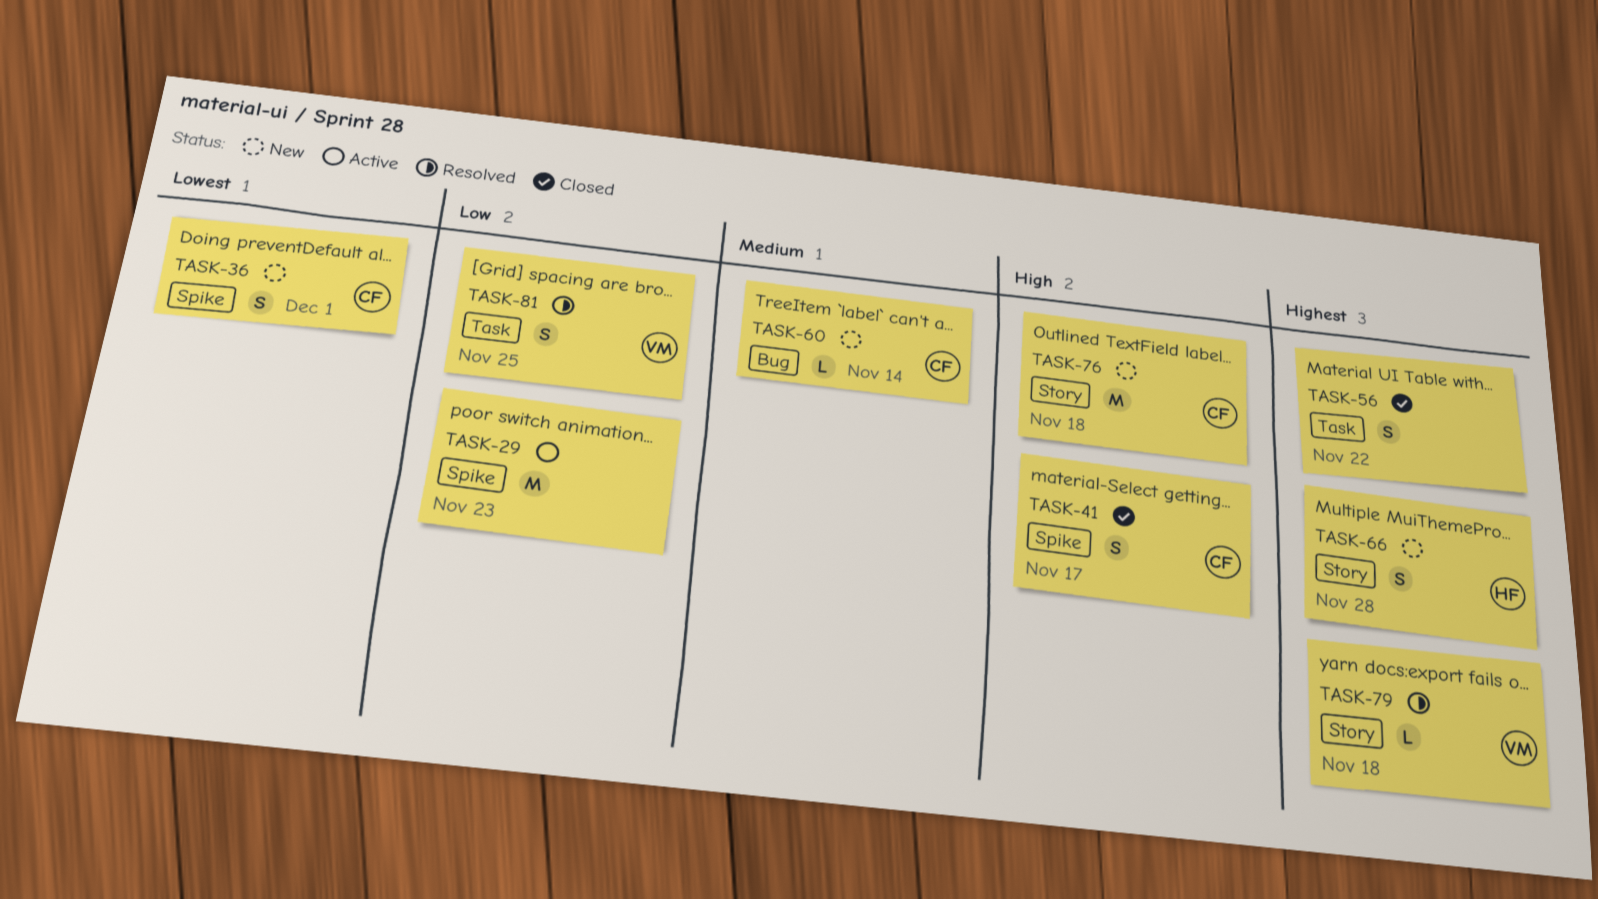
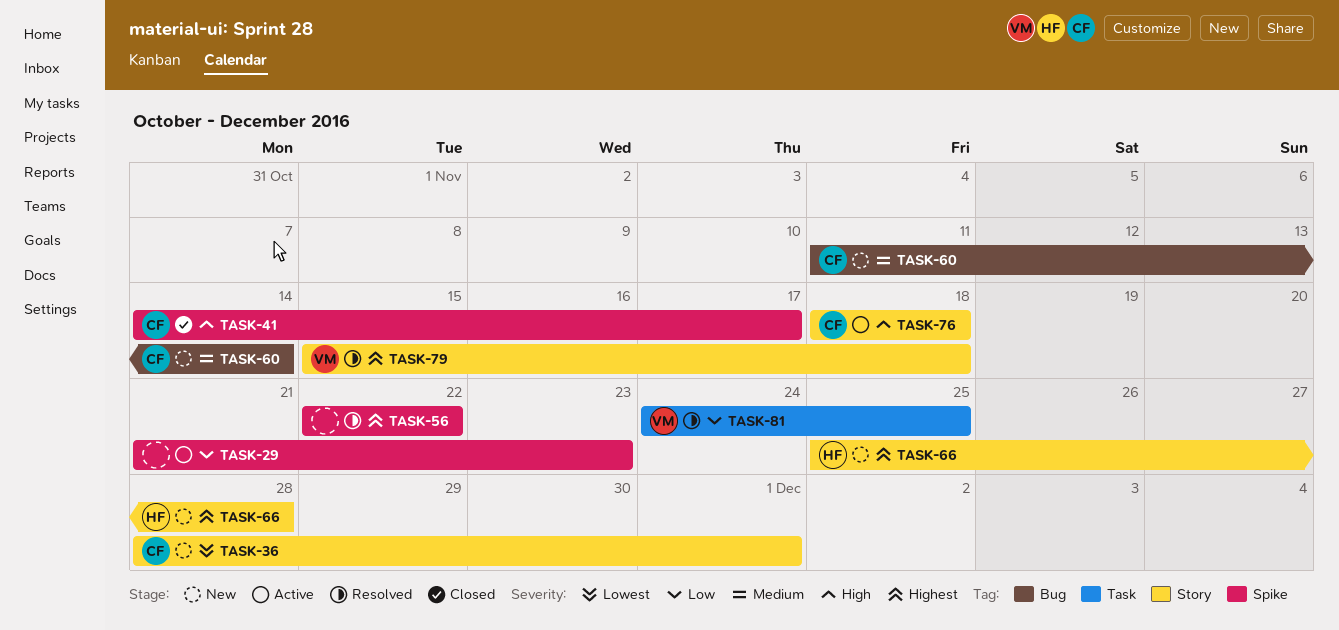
TASK-36, label: Spike -> Story
TASK-56, status: Closed -> Resolved
TASK-56, label: Task -> Spike
TASK-76, status: New -> Active

